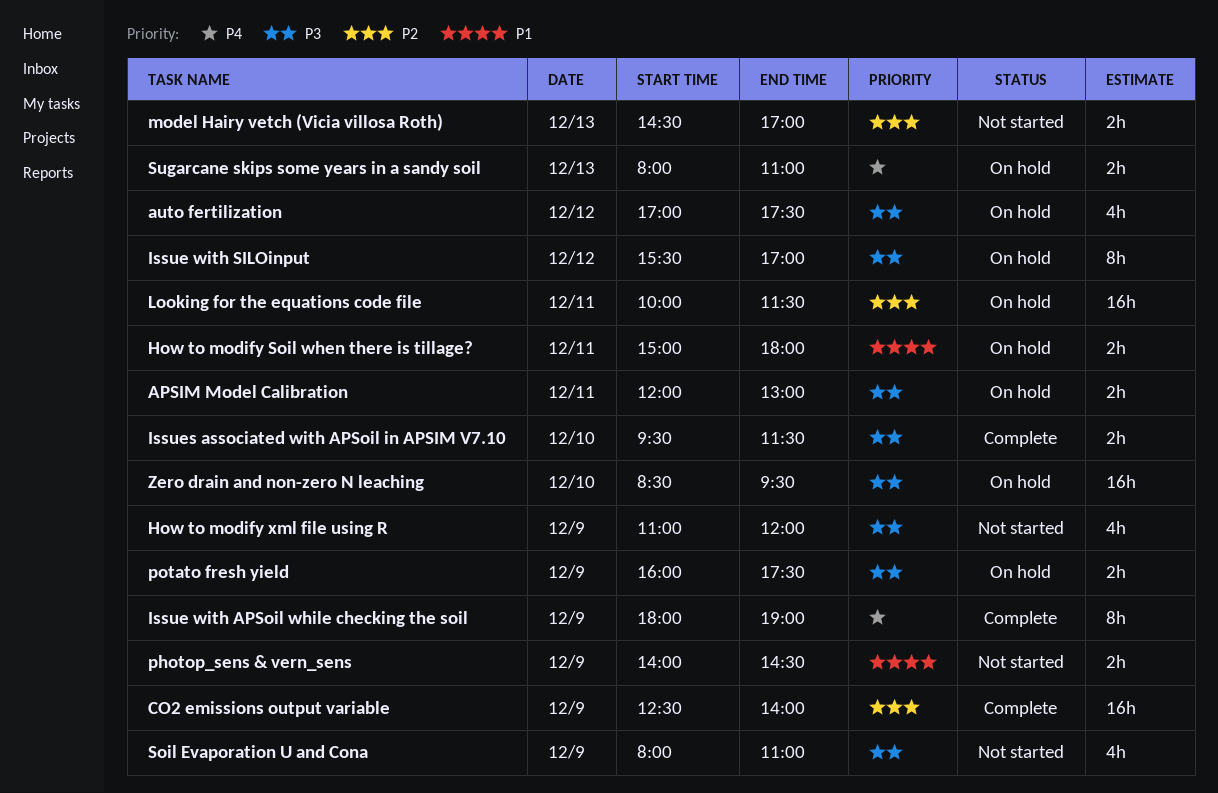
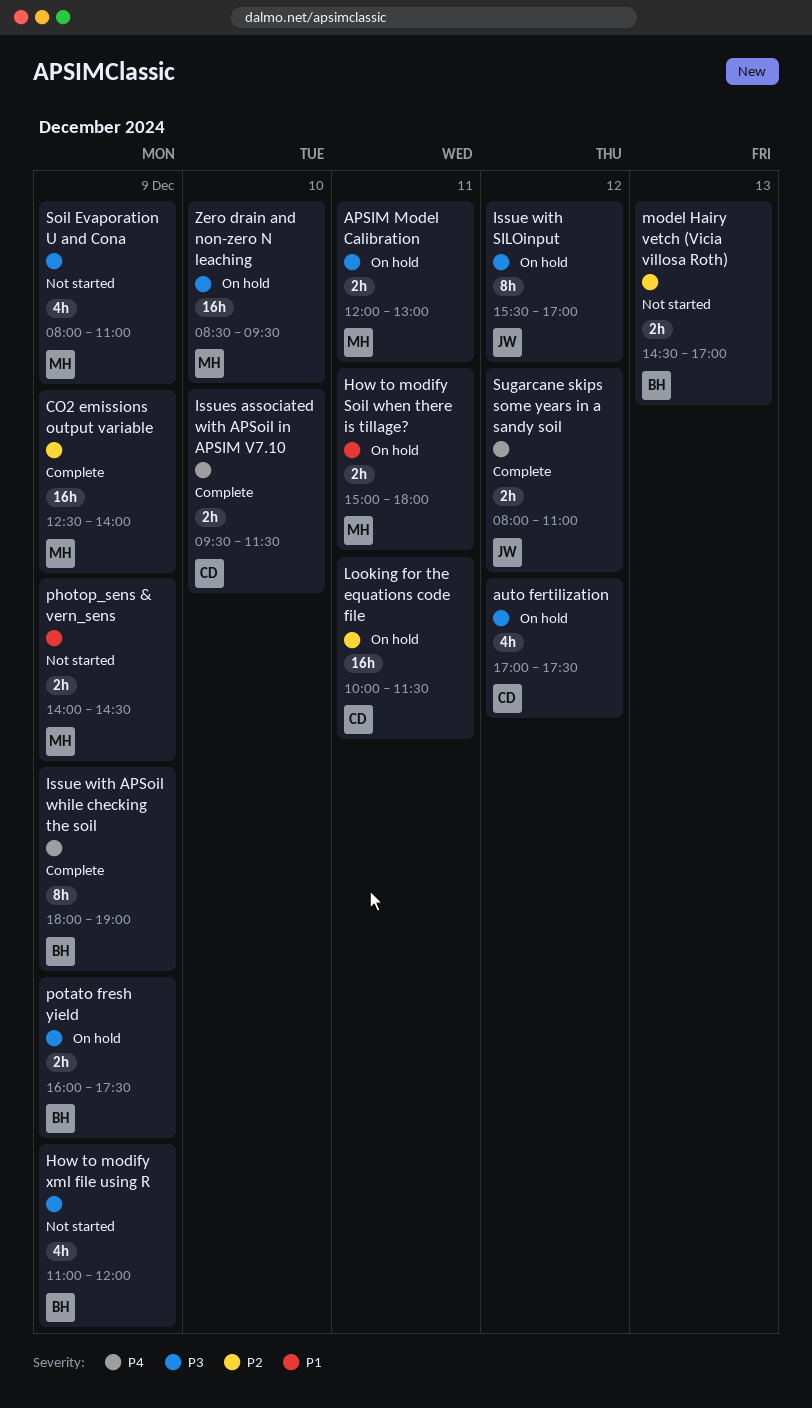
Issues associated with APSoil in APSIM V7.10, priority: P3 -> P4
Sugarcane skips some years in a sandy soil, status: On hold -> Complete
Sugarcane skips some years in a sandy soil, day: Dec 13 -> Dec 12

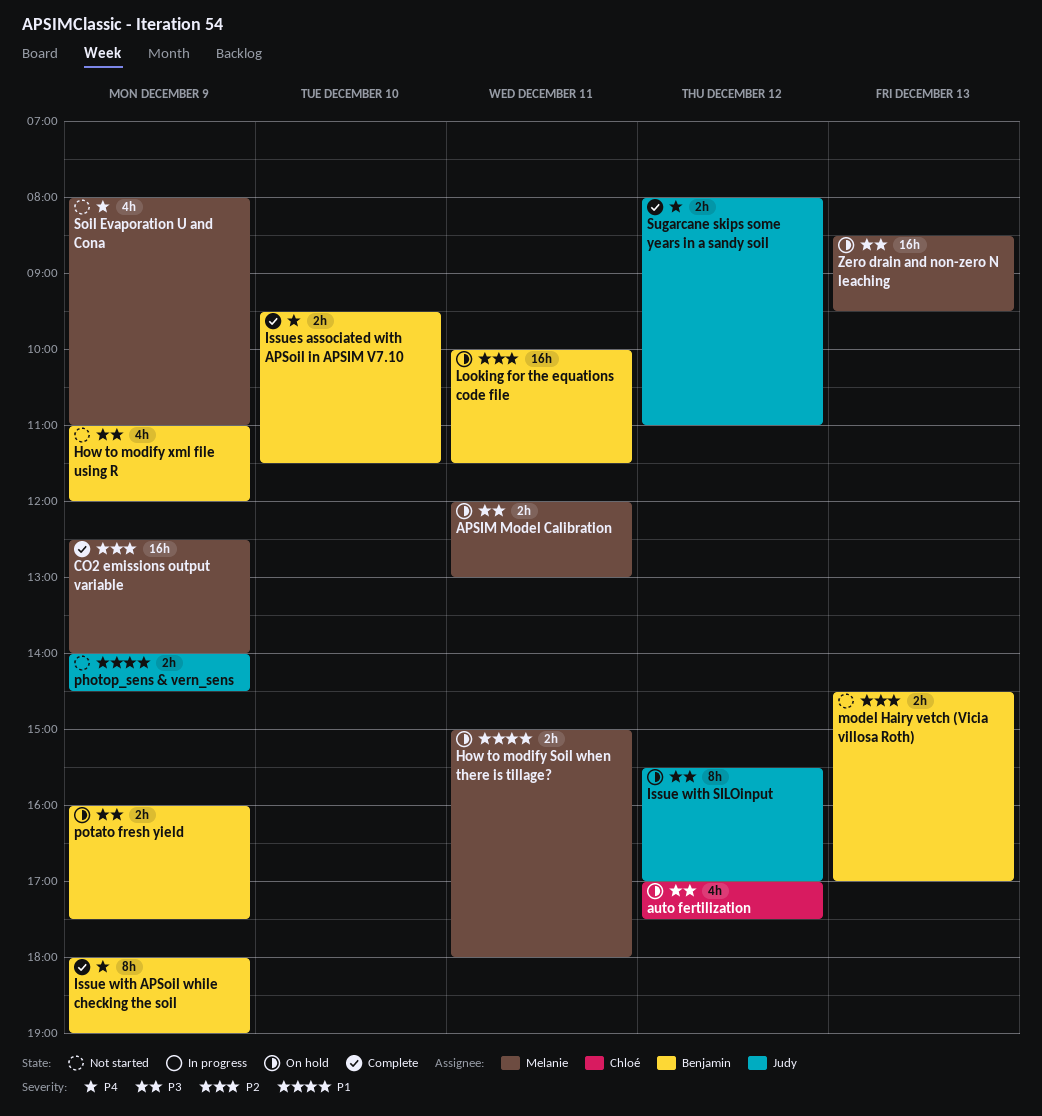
Issues associated with APSoil in APSIM V7.10, owner: Chloé -> Benjamin
Looking for the equations code file, owner: Chloé -> Benjamin
photop_sens & vern_sens, owner: Melanie -> Judy
Soil Evaporation U and Cona, priority: P3 -> P4
Zero drain and non-zero N leaching, day: Dec 10 -> Dec 13

